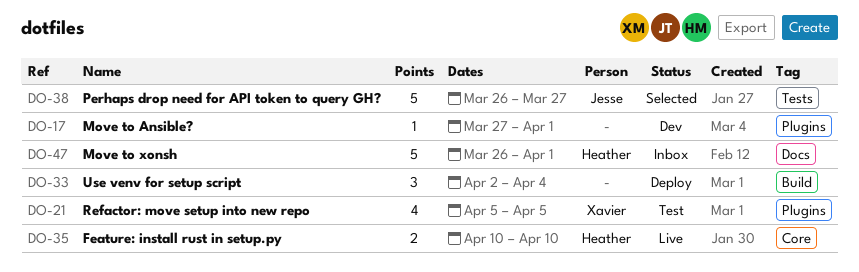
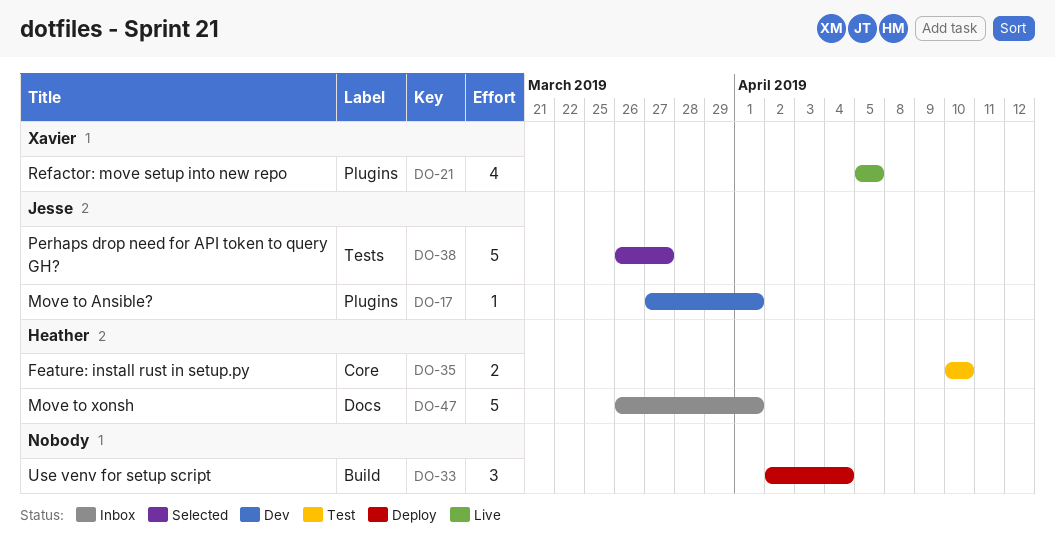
DO-17, owner: none -> Jesse
DO-21, status: Test -> Live
DO-35, status: Live -> Test

